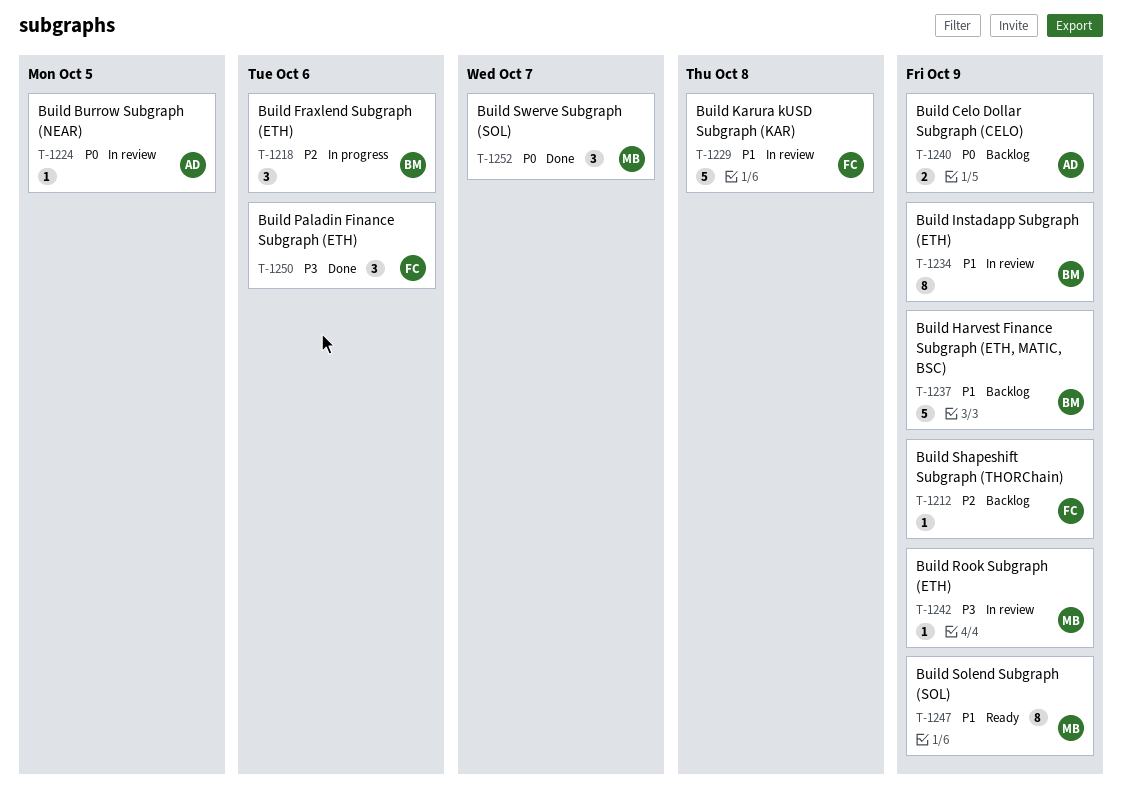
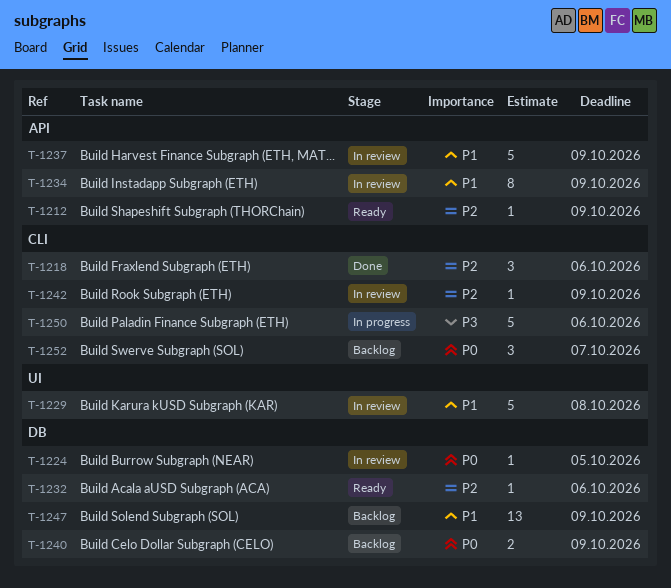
T-1212, status: Backlog -> Ready
T-1218, status: In progress -> Done
T-1232: none -> present
T-1237, status: Backlog -> In review
T-1242, priority: P3 -> P2
T-1247, status: Ready -> Backlog
T-1247, estimate: 8 -> 13
T-1250, status: Done -> In progress
T-1250, estimate: 3 -> 5
T-1252, status: Done -> Backlog

